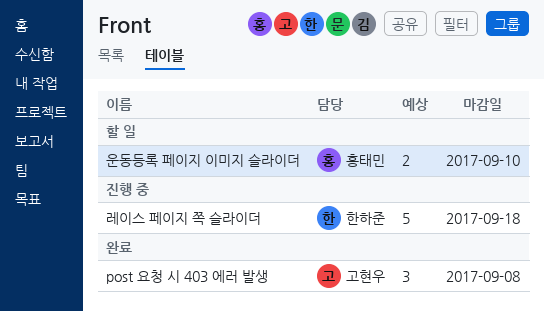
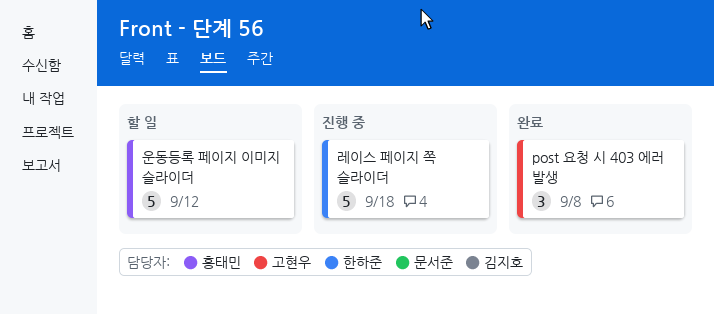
운동등록 페이지 이미지 슬라이더, estimate: 2 -> 5
운동등록 페이지 이미지 슬라이더, due: Sep 10 -> Sep 12

